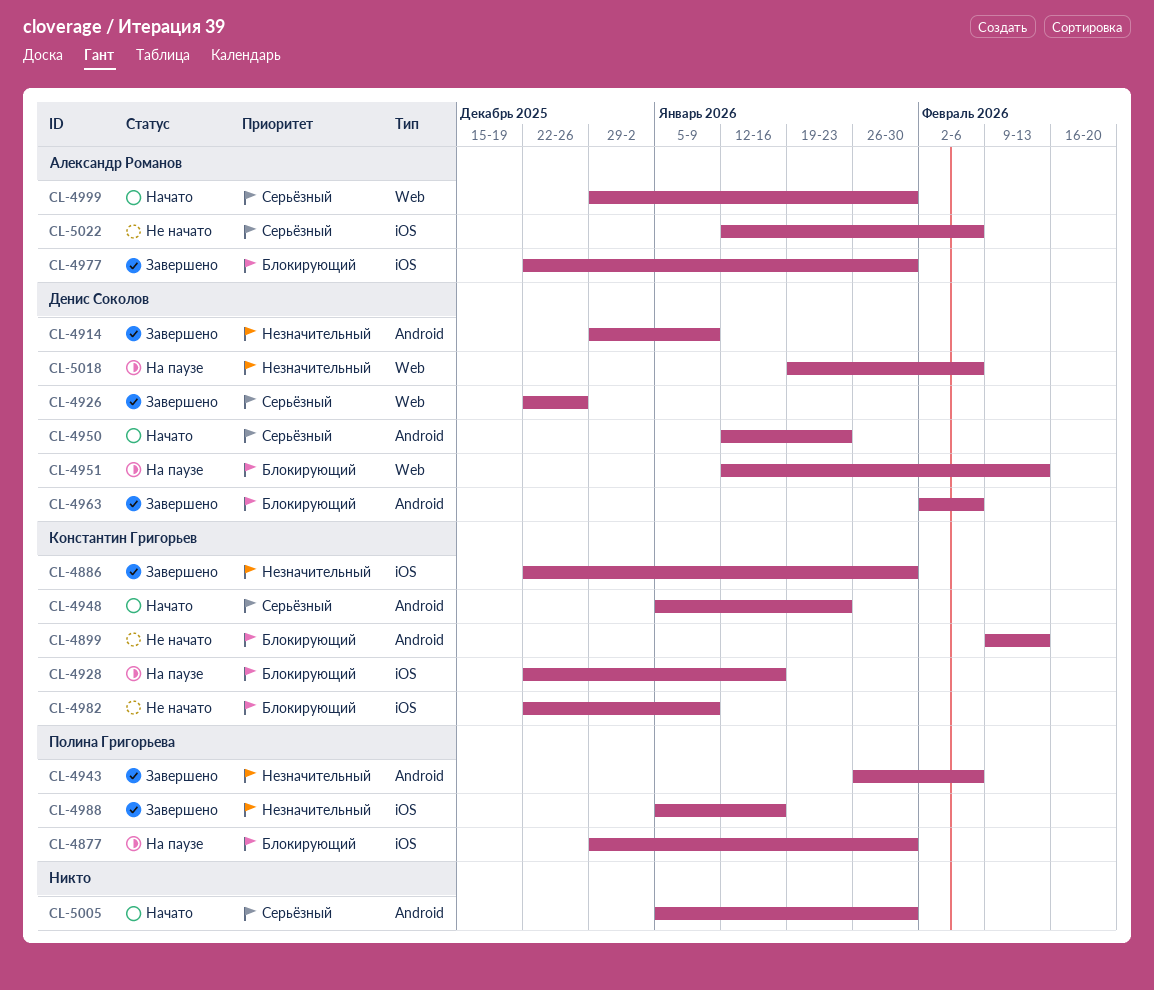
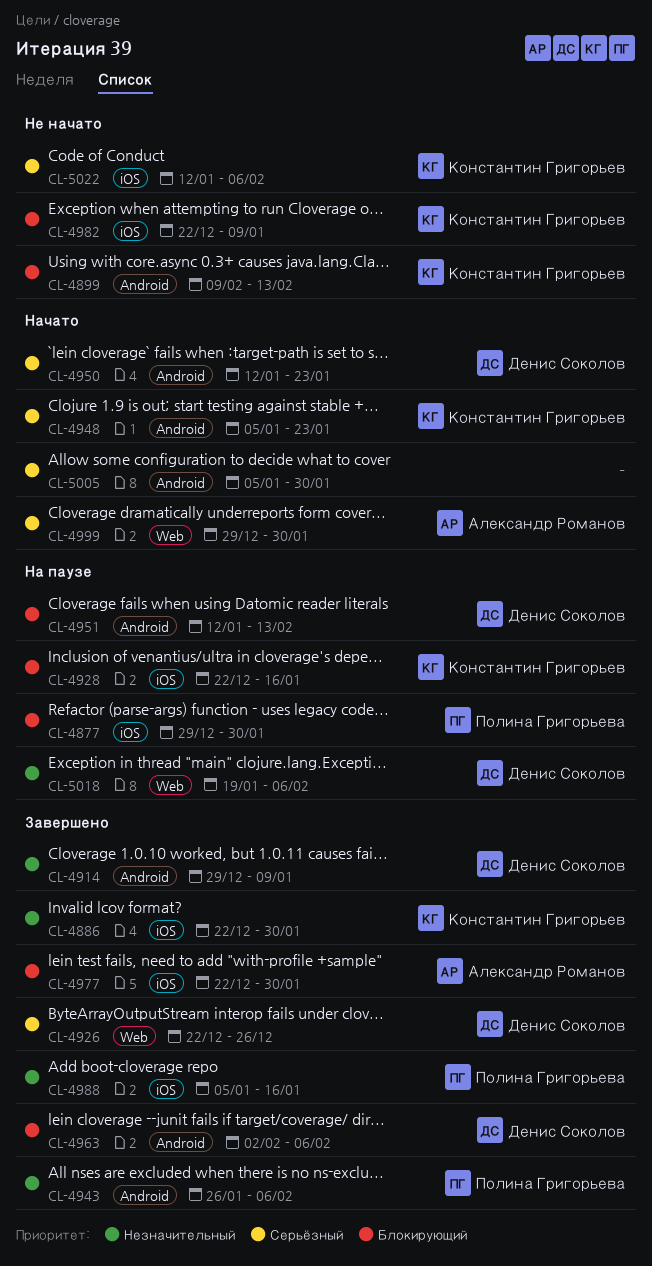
CL-4951, label: Web -> Android
CL-5022, owner: Александр Романов -> Константин Григорьев

